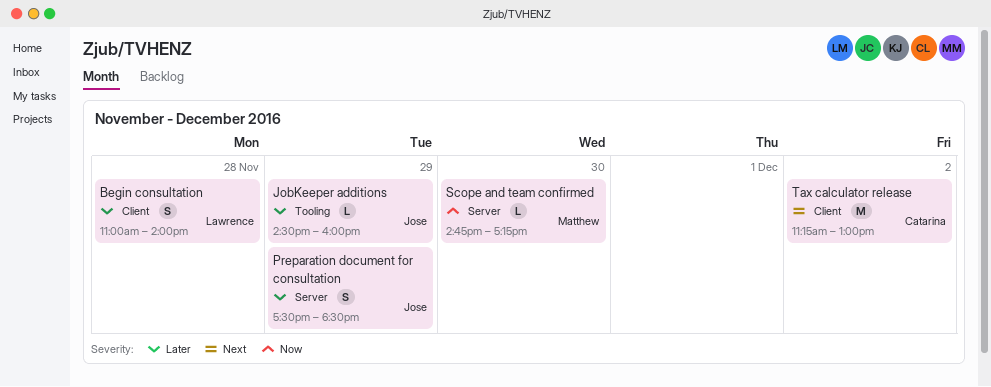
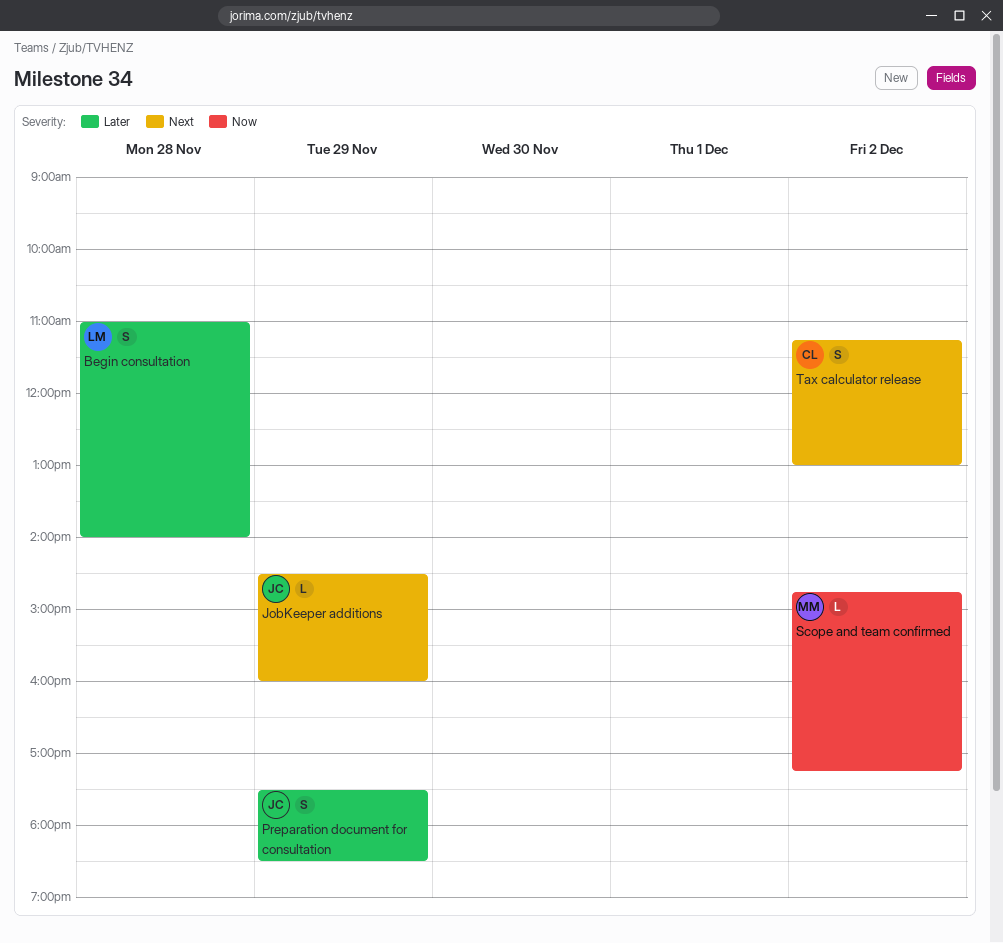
JobKeeper additions, priority: Later -> Next
Scope and team confirmed, day: Nov 30 -> Dec 2
Tax calculator release, estimate: M -> S

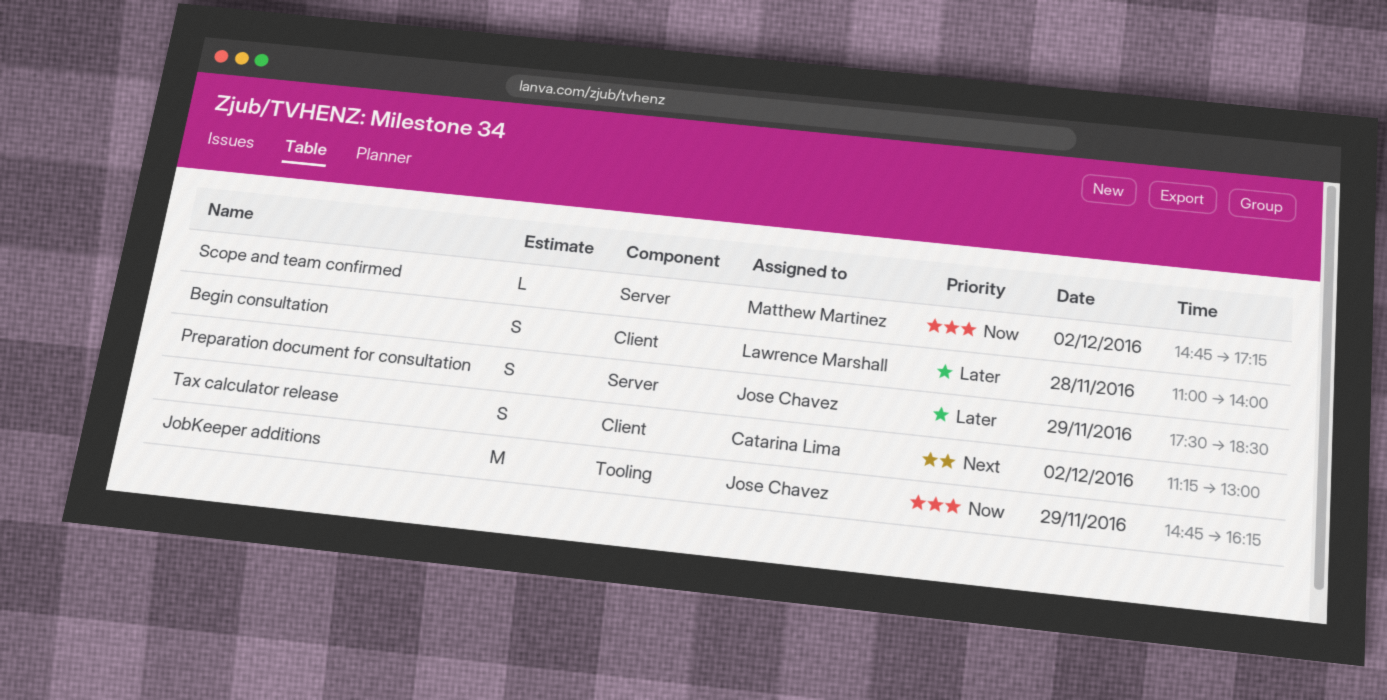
JobKeeper additions, priority: Next -> Now
JobKeeper additions, estimate: L -> M
JobKeeper additions, begins: 14:30 -> 14:45
JobKeeper additions, ends: 16:00 -> 16:15

